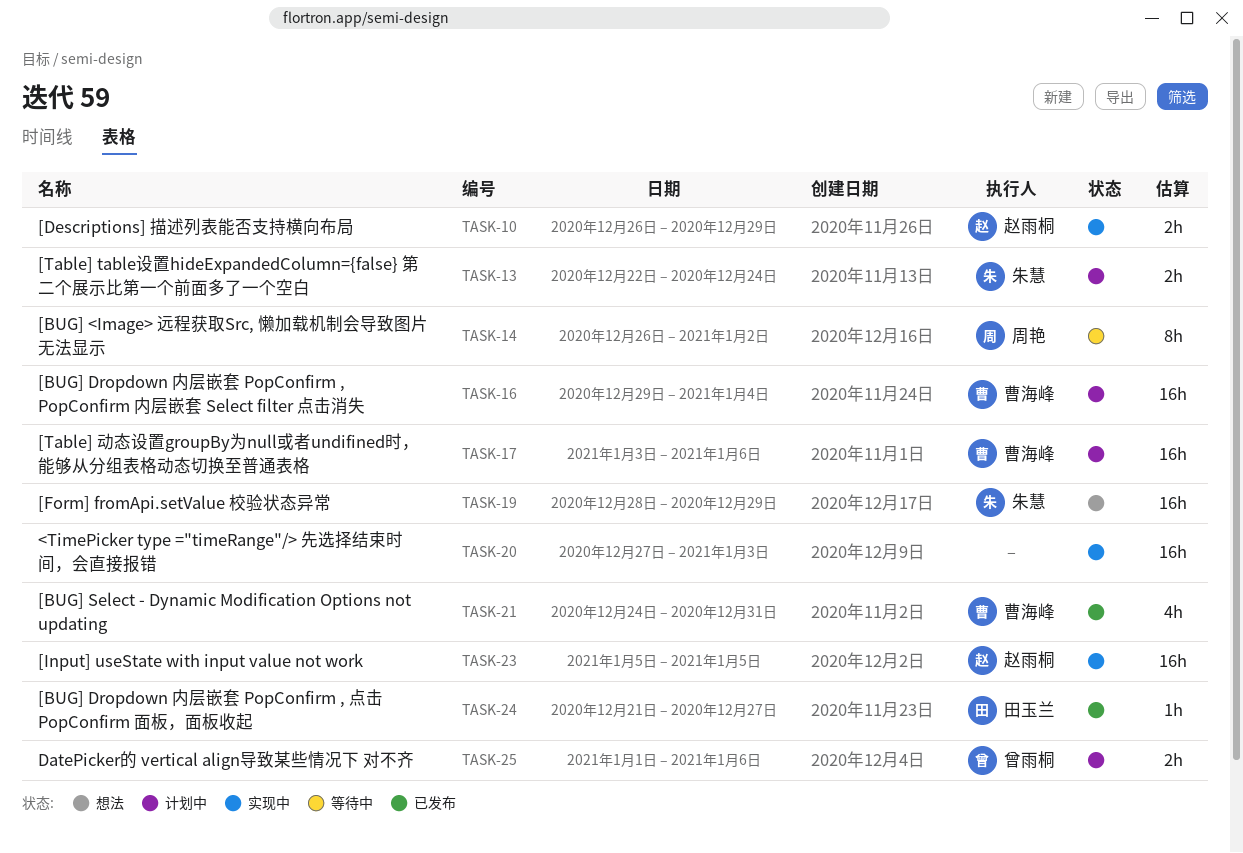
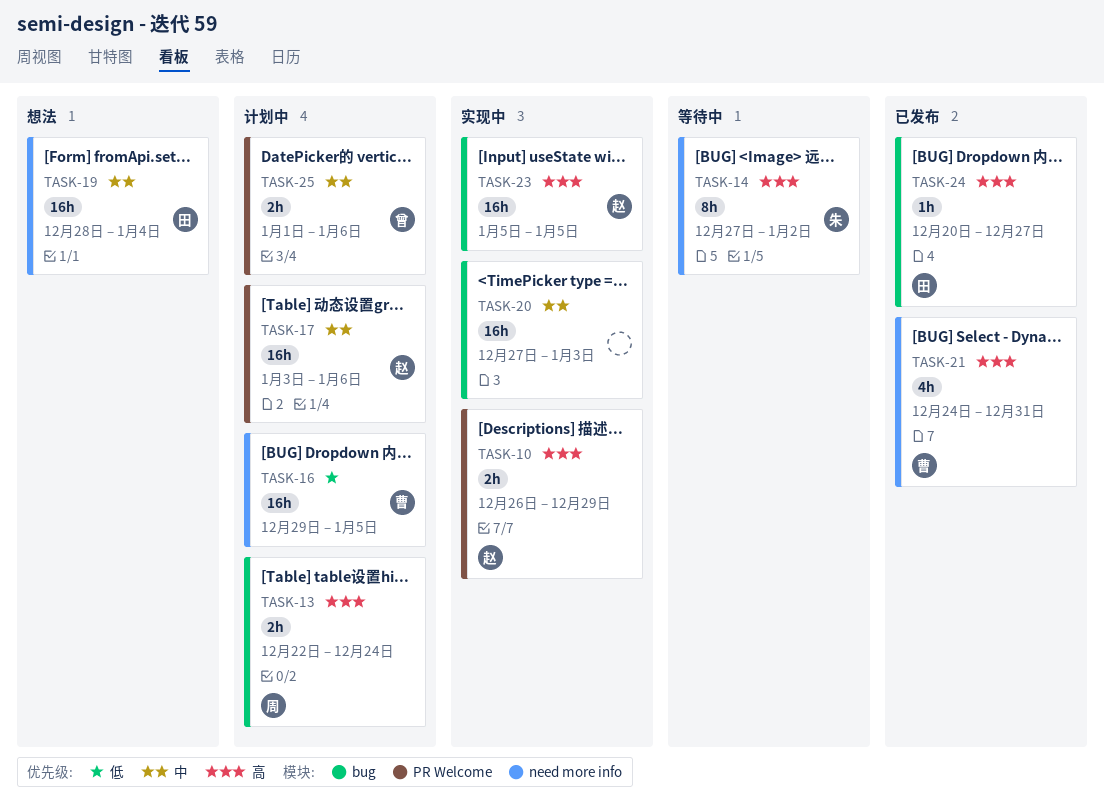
TASK-13, owner: 朱慧 -> 周艳
TASK-14, owner: 周艳 -> 朱慧
TASK-14, start: Dec 26 -> Dec 27
TASK-16, due: Jan 4 -> Jan 5
TASK-17, owner: 曹海峰 -> 赵雨桐
TASK-19, owner: 朱慧 -> 田玉兰
TASK-19, due: Dec 29 -> Jan 4
TASK-24, start: Dec 21 -> Dec 20

